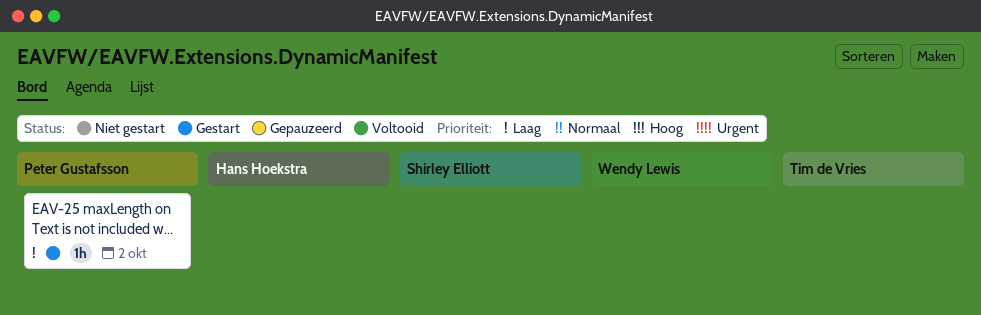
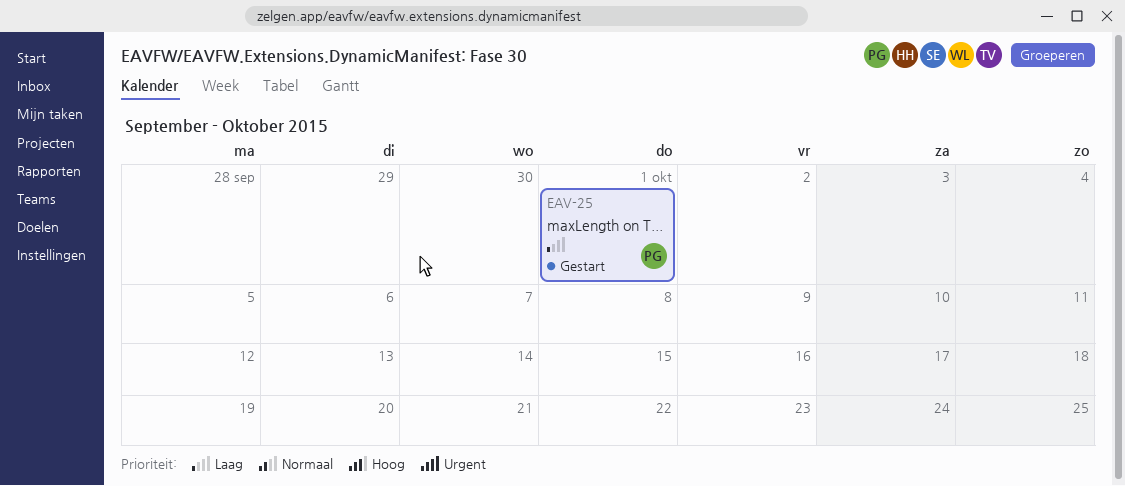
EAV-25, due: Oct 2 -> Oct 1

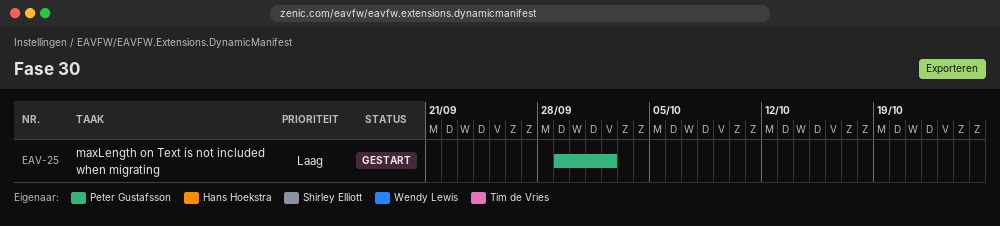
EAV-25, due: Oct 1 -> Oct 2

